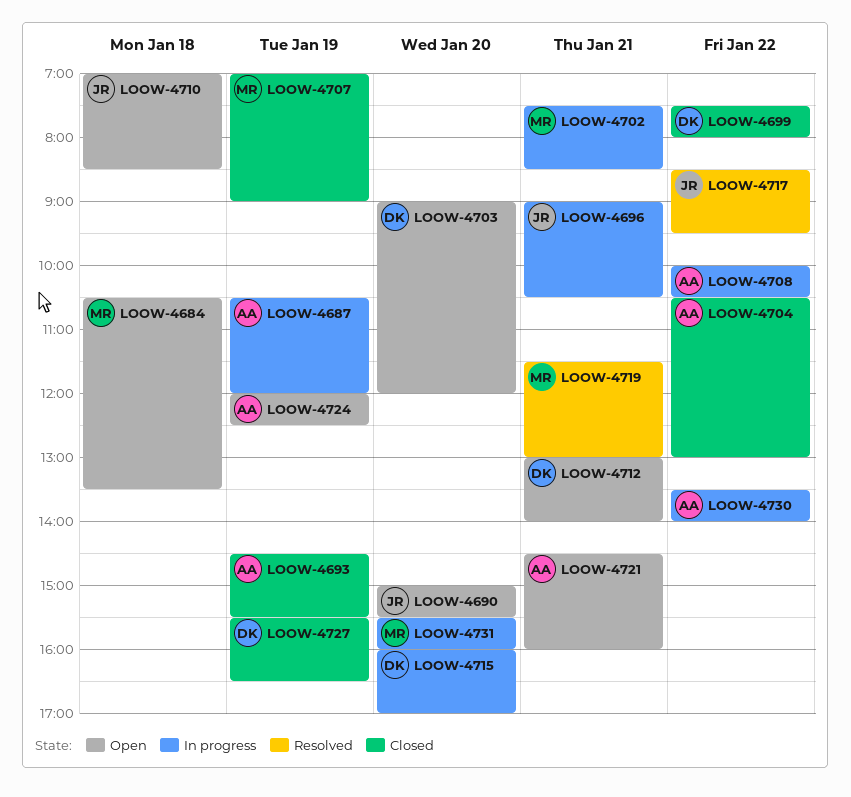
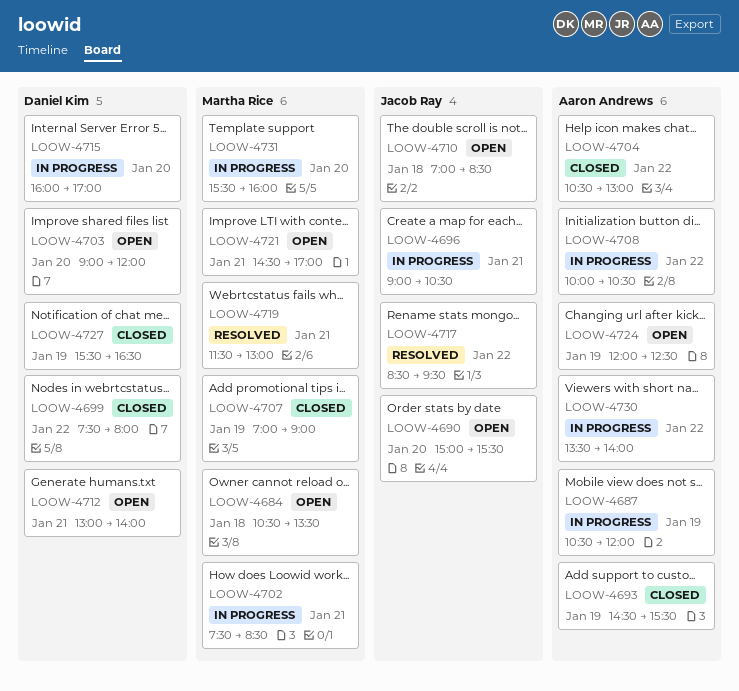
LOOW-4721, owner: Aaron Andrews -> Martha Rice
LOOW-4721, ends: 16:00 -> 17:00

